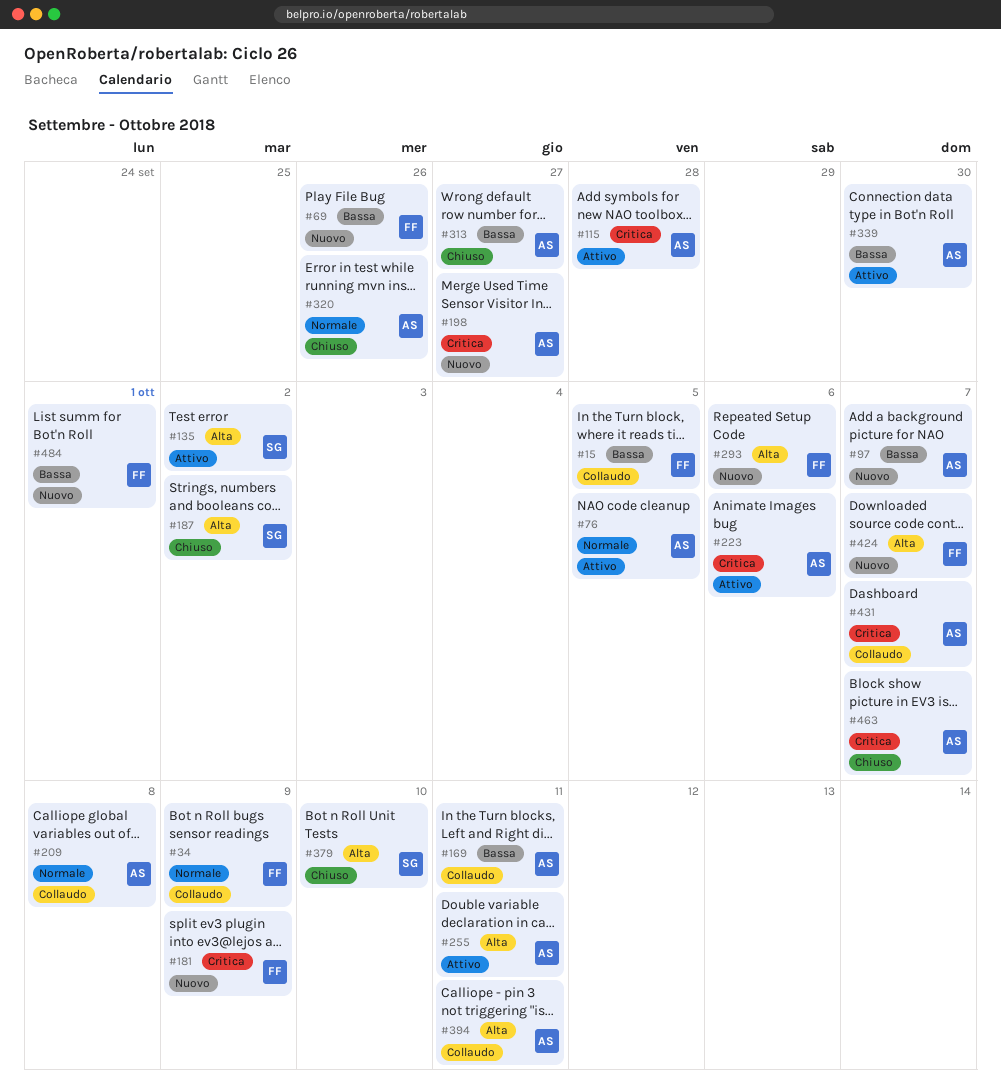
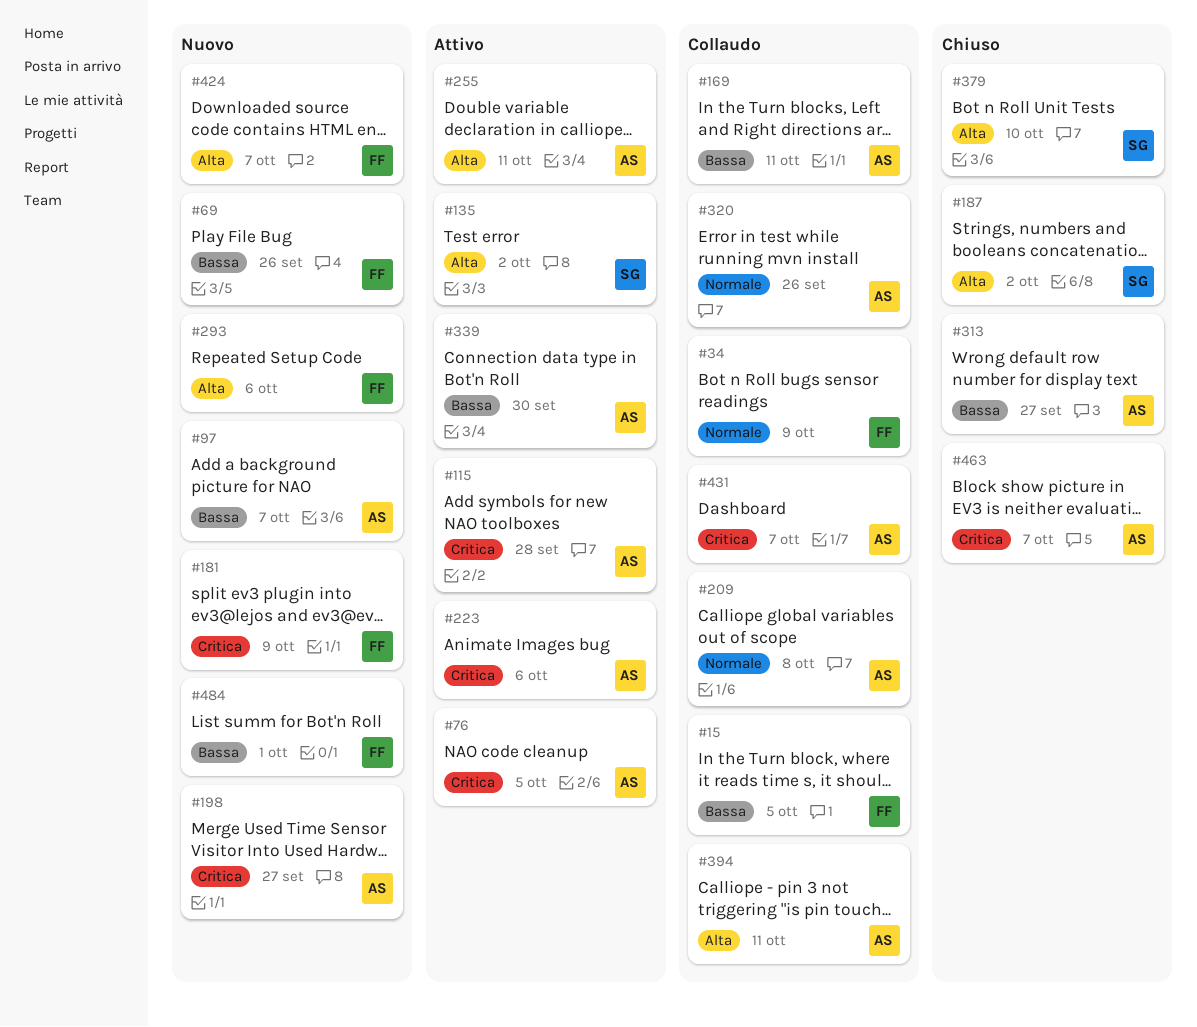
#76, priority: Normale -> Critica
#320, status: Chiuso -> Collaudo

